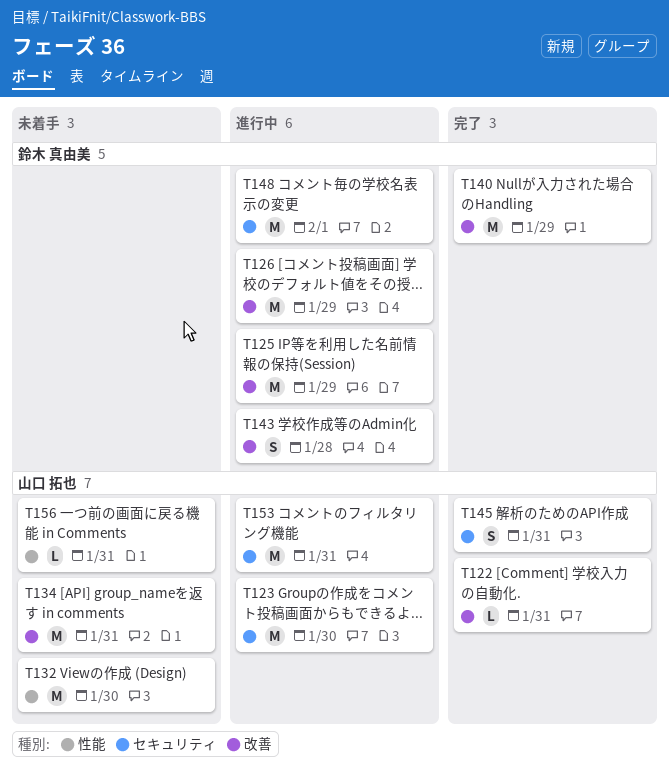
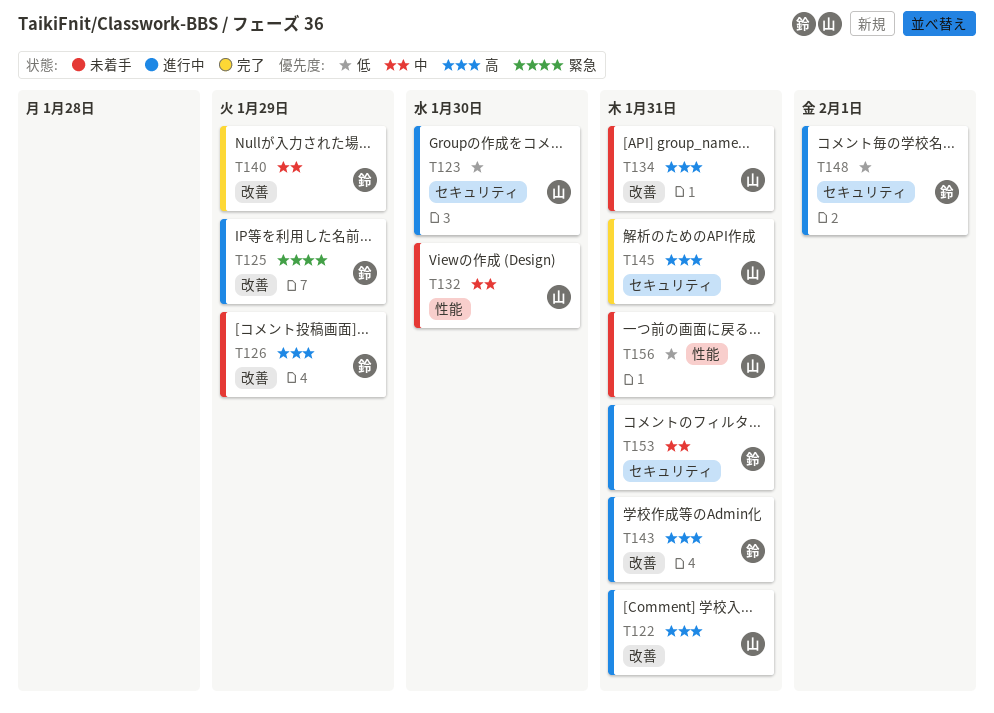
T122, status: 完了 -> 進行中
T126, status: 進行中 -> 未着手
T143, due: Jan 28 -> Jan 31
T153, owner: 山口 拓也 -> 鈴木 真由美

